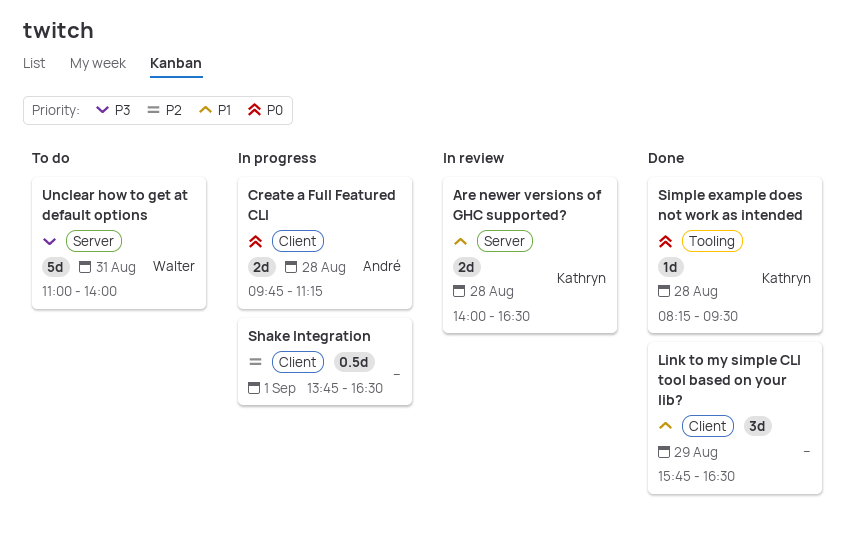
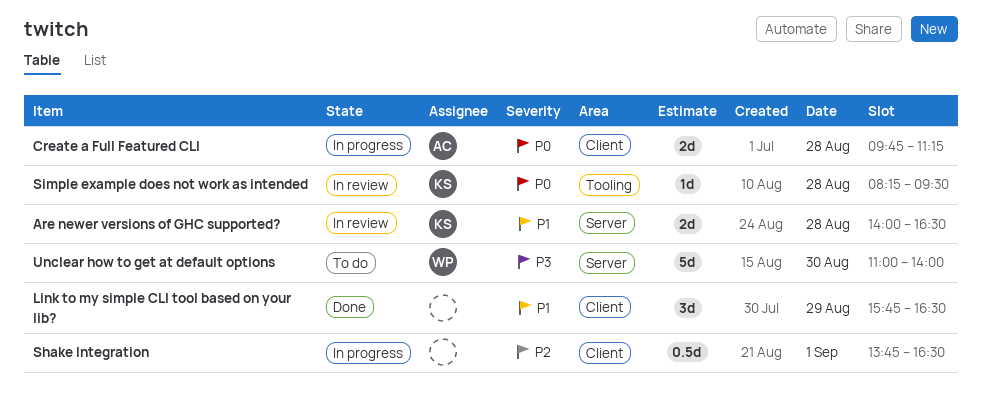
Simple example does not work as intended, status: Done -> In review
Unclear how to get at default options, day: Aug 31 -> Aug 30

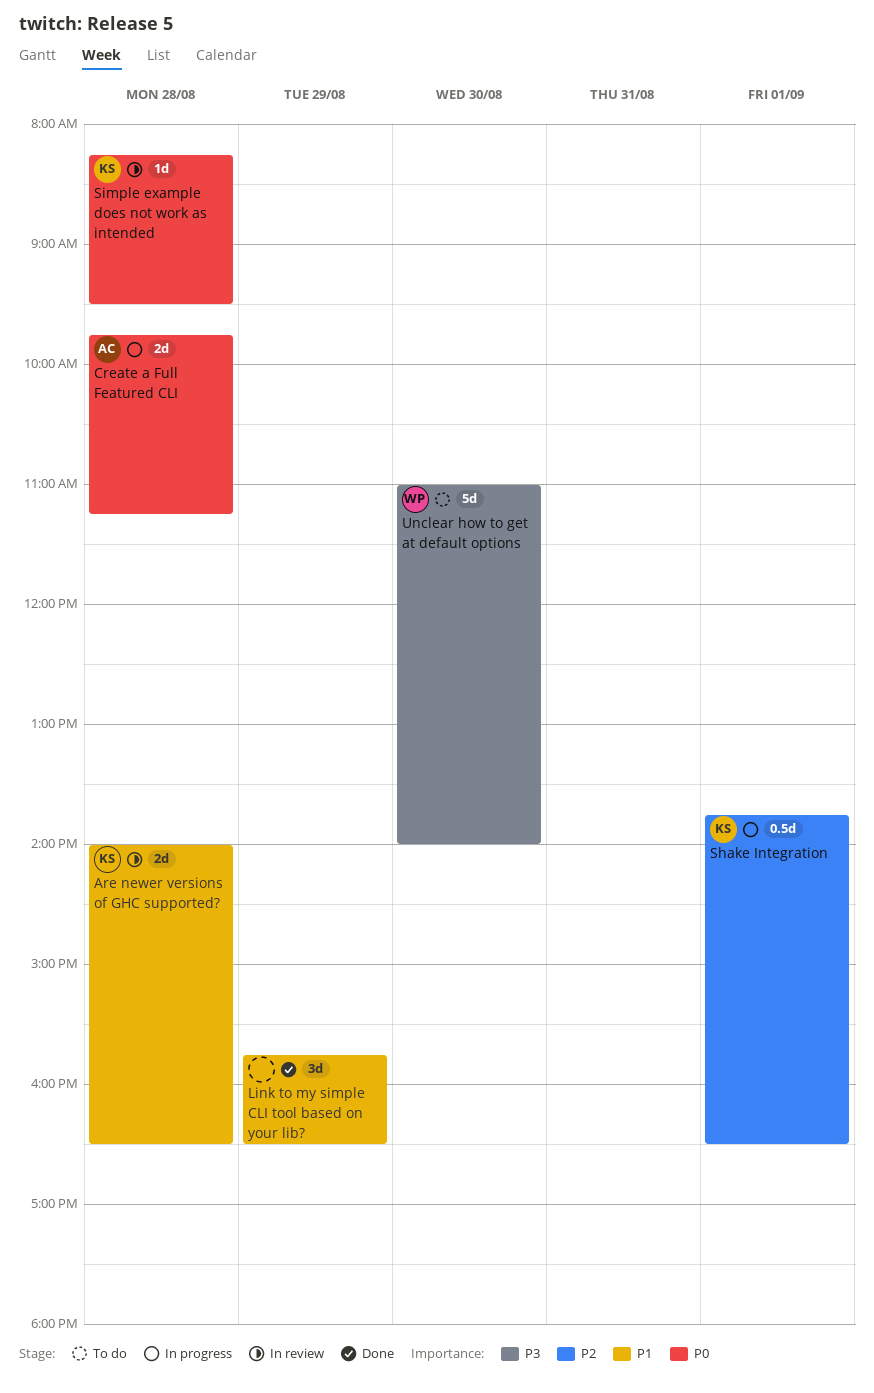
Shake Integration, owner: none -> KS

